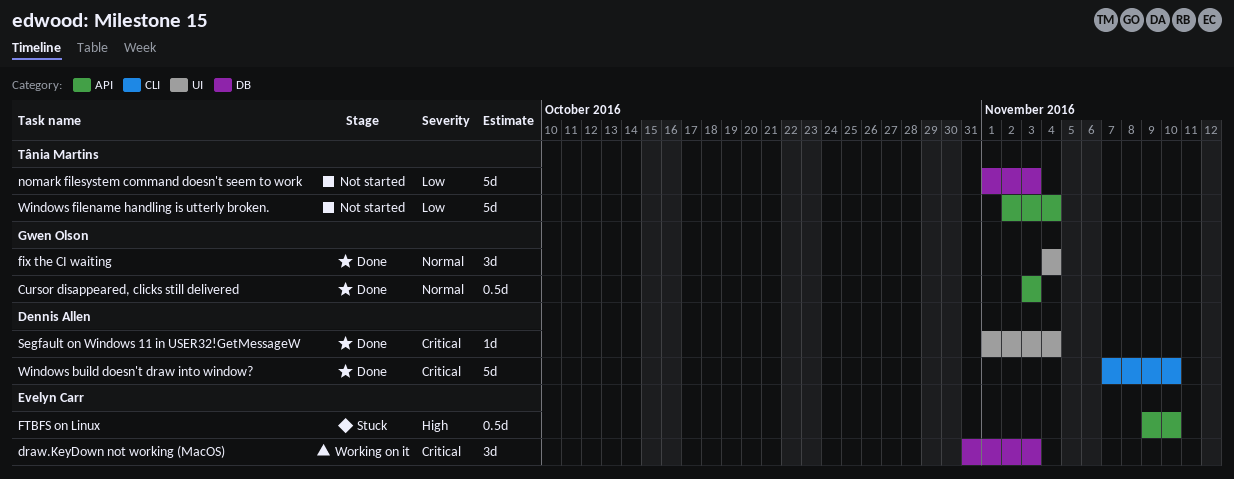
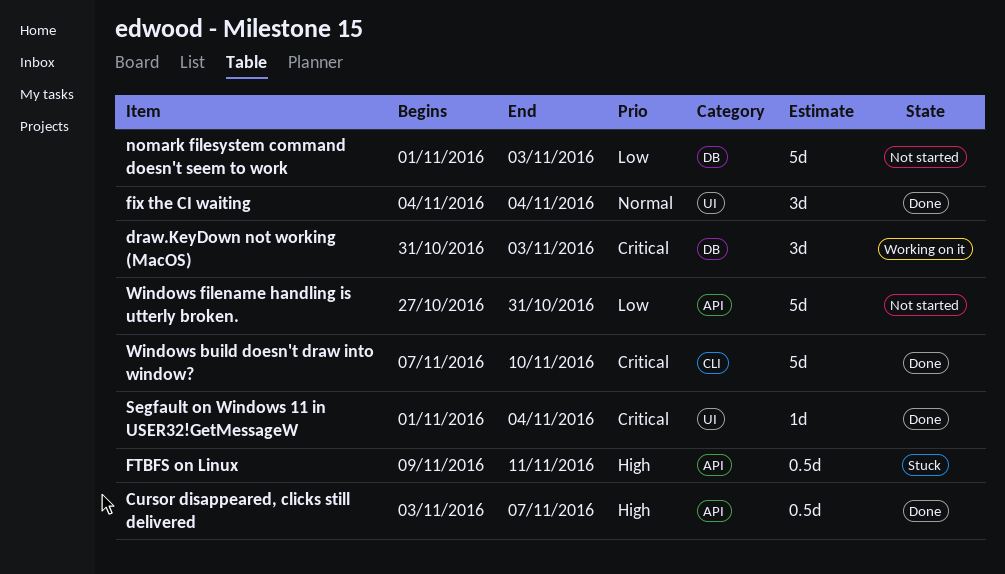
Cursor disappeared, clicks still delivered, priority: Normal -> High
Cursor disappeared, clicks still delivered, due: Nov 3 -> Nov 7
FTBFS on Linux, due: Nov 10 -> Nov 11
Windows filename handling is utterly broken., start: Nov 2 -> Oct 27
Windows filename handling is utterly broken., due: Nov 4 -> Oct 31

